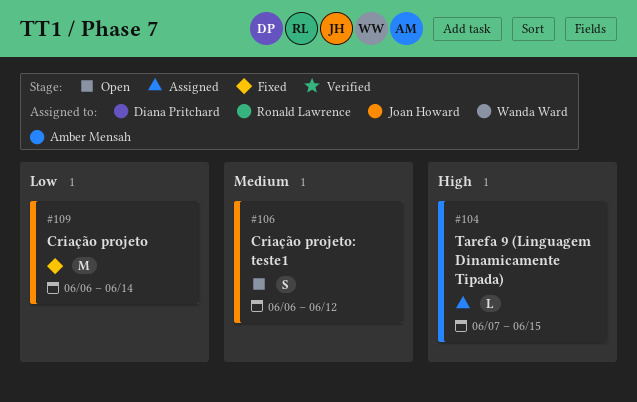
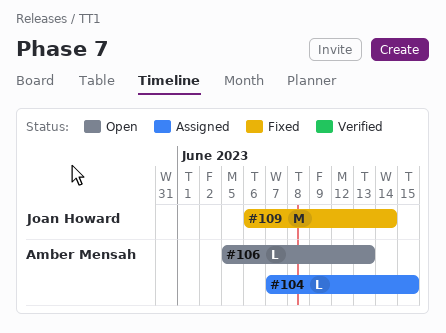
#106, owner: Joan Howard -> Amber Mensah
#106, estimate: S -> L
#106, start: Jun 6 -> Jun 5
#106, due: Jun 12 -> Jun 13

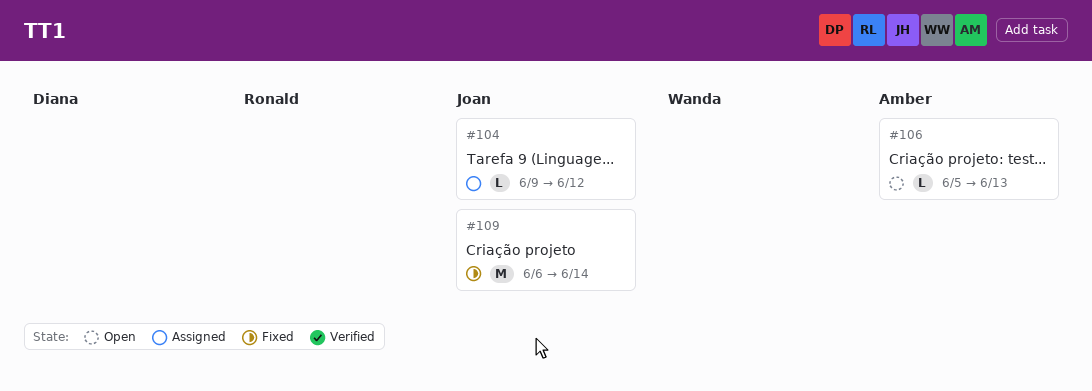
#104, owner: Amber Mensah -> Joan Howard
#104, start: Jun 7 -> Jun 9
#104, due: Jun 15 -> Jun 12

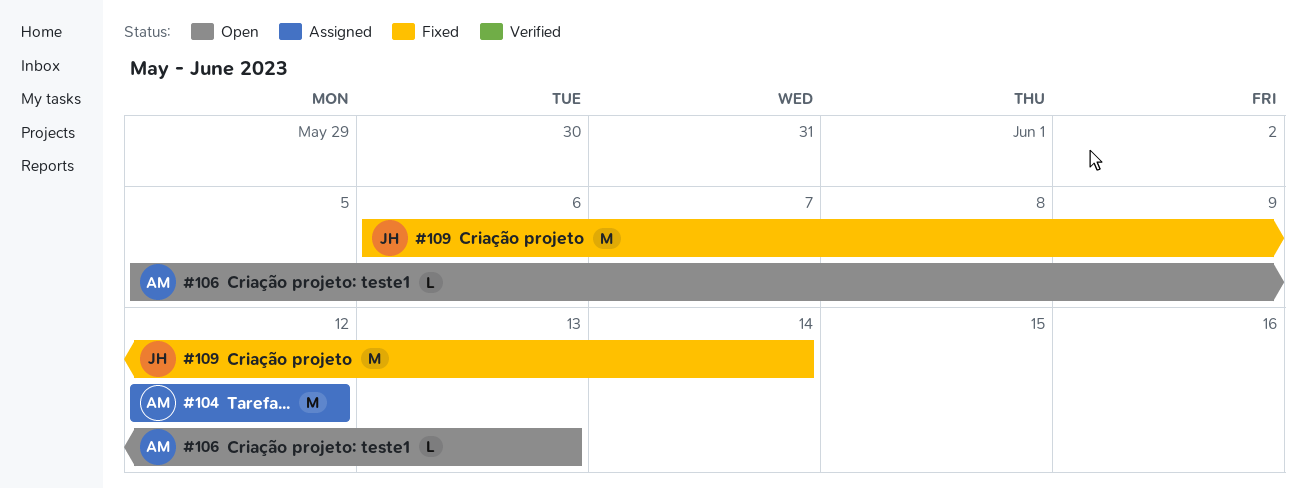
#104, owner: Joan -> Amber
#104, estimate: L -> M
#104, start: Jun 9 -> Jun 12

